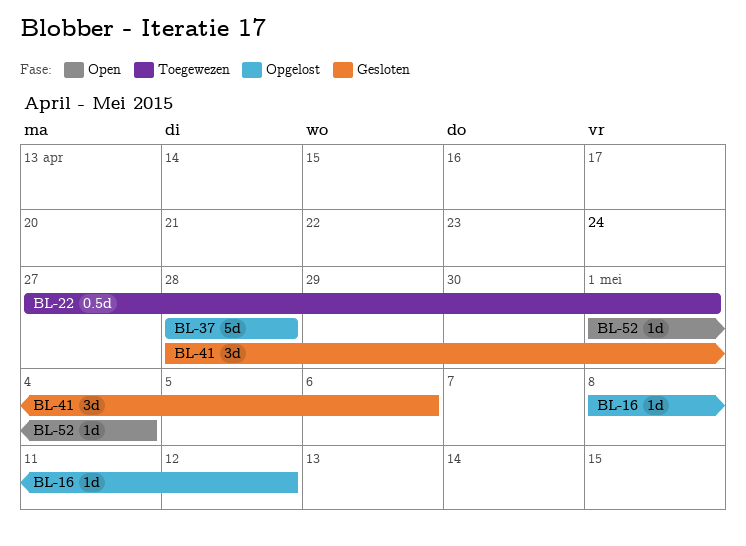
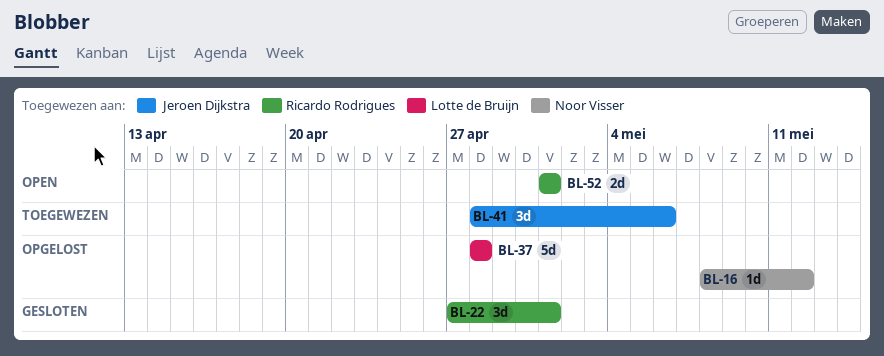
BL-22, status: Toegewezen -> Gesloten
BL-22, estimate: 0.5d -> 3d
BL-41, status: Gesloten -> Toegewezen
BL-52, estimate: 1d -> 2d
BL-52, due: May 4 -> May 1

